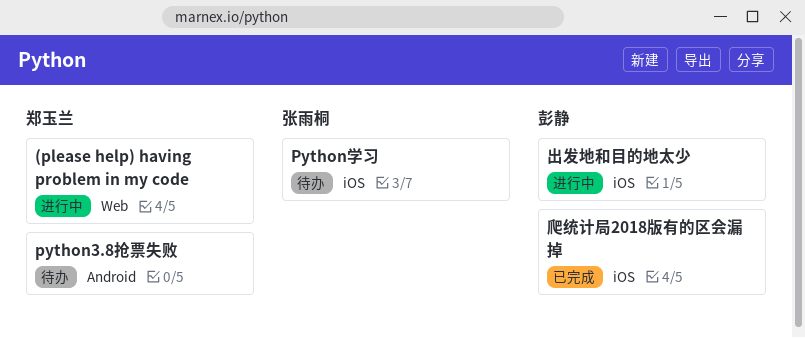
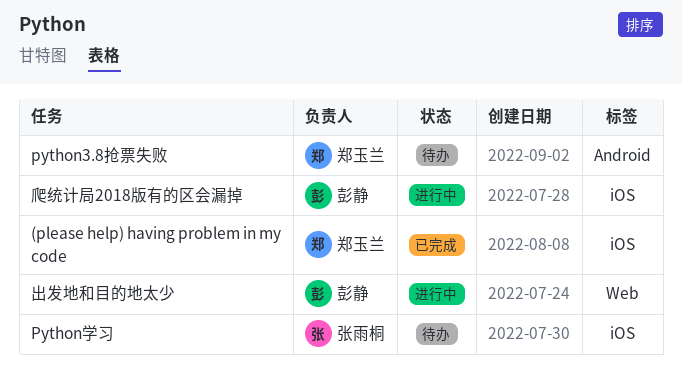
(please help) having problem in my code, status: 进行中 -> 已完成
(please help) having problem in my code, label: Web -> iOS
出发地和目的地太少, label: iOS -> Web
爬统计局2018版有的区会漏掉, status: 已完成 -> 进行中

